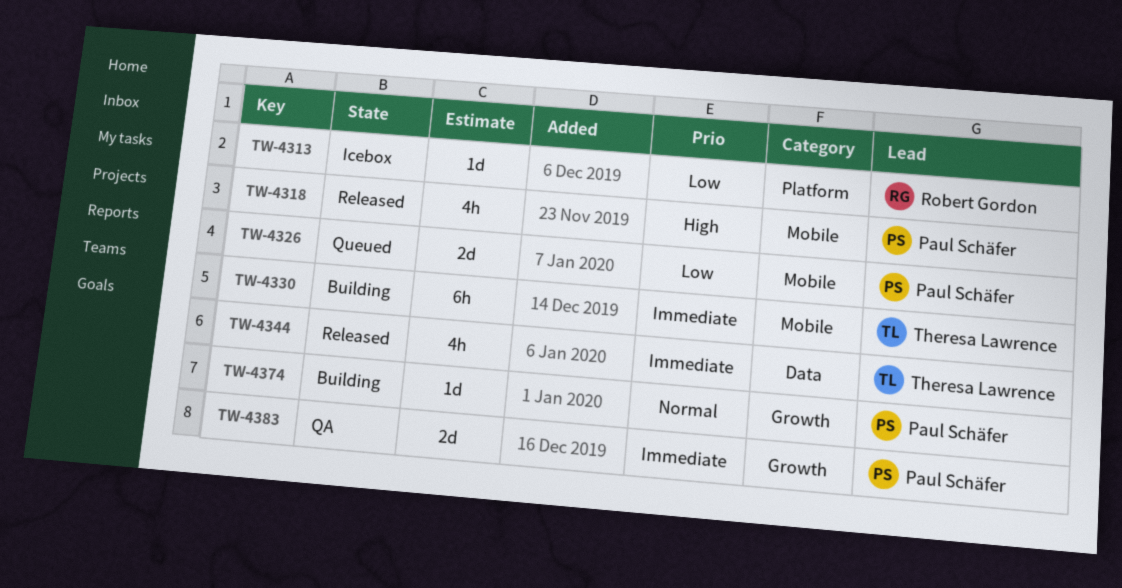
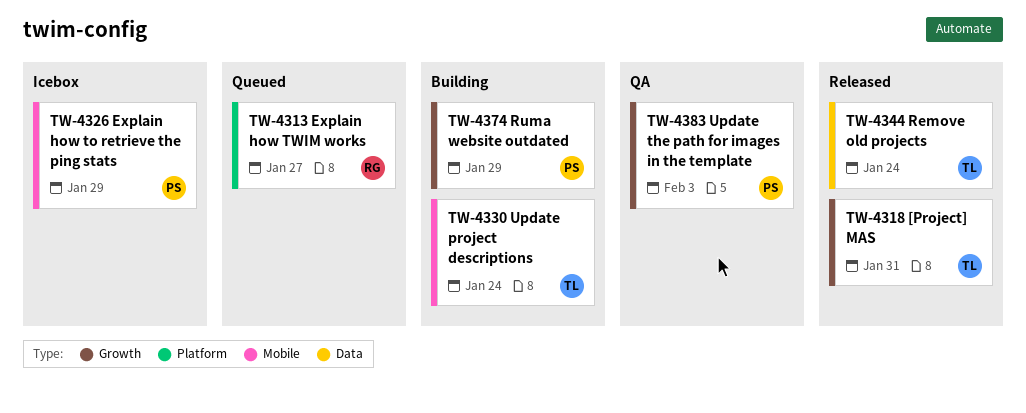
TW-4313, status: Icebox -> Queued
TW-4318, owner: Paul Schäfer -> Theresa Lawrence
TW-4318, label: Mobile -> Growth
TW-4326, status: Queued -> Icebox

